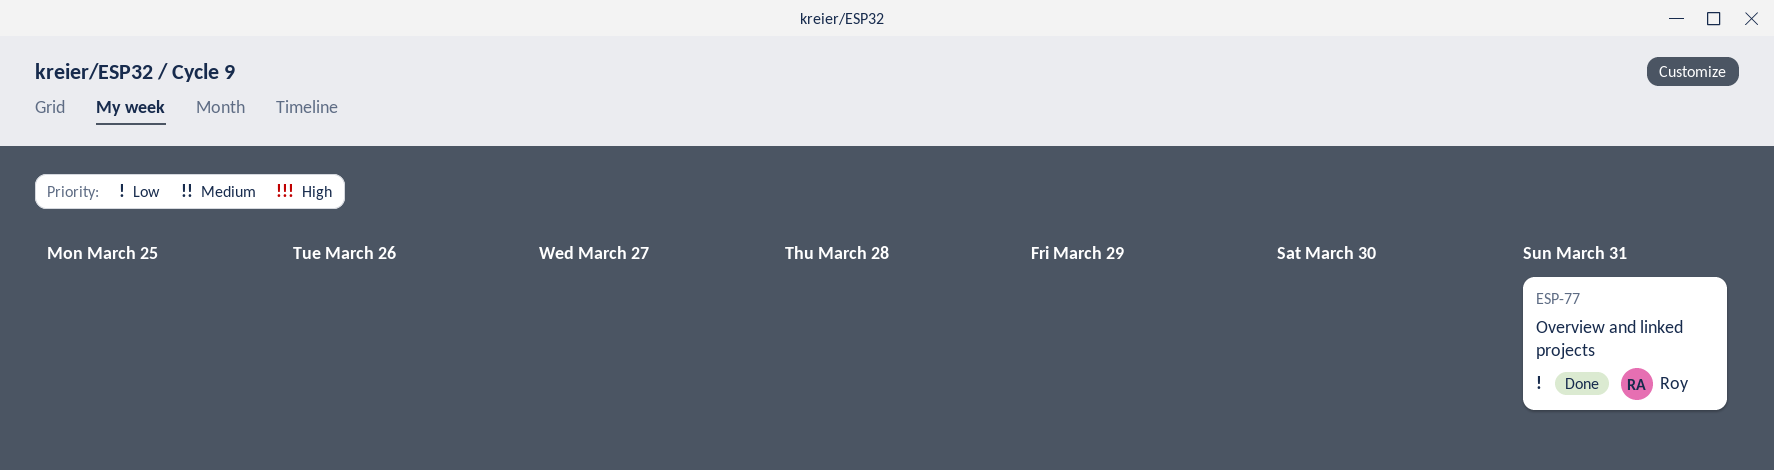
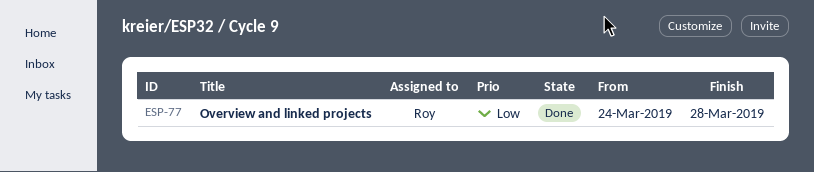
ESP-77, due: Mar 31 -> Mar 28

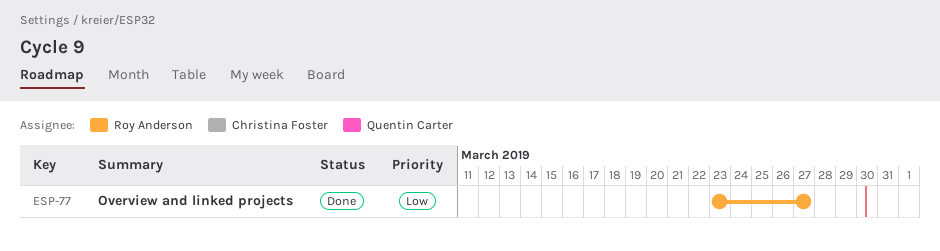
ESP-77, start: Mar 24 -> Mar 23
ESP-77, due: Mar 28 -> Mar 27

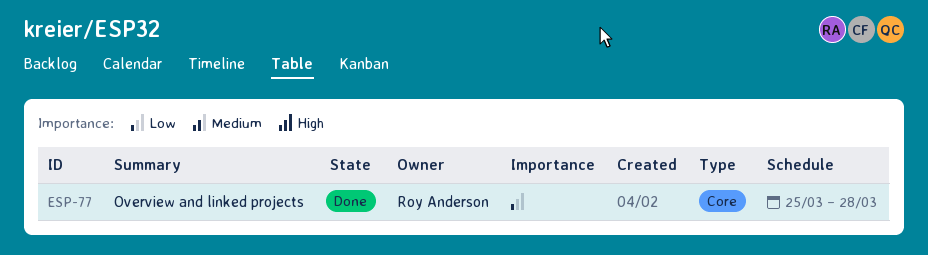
ESP-77, start: Mar 23 -> Mar 25
ESP-77, due: Mar 27 -> Mar 28

